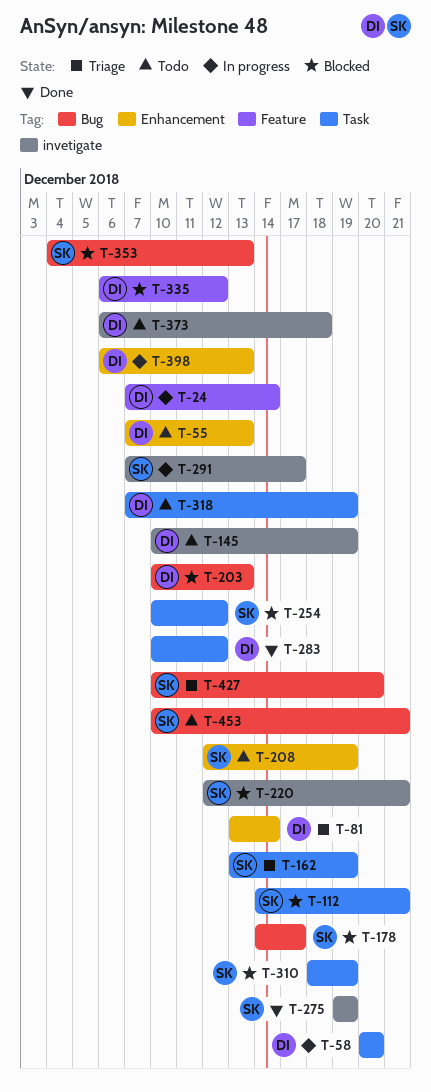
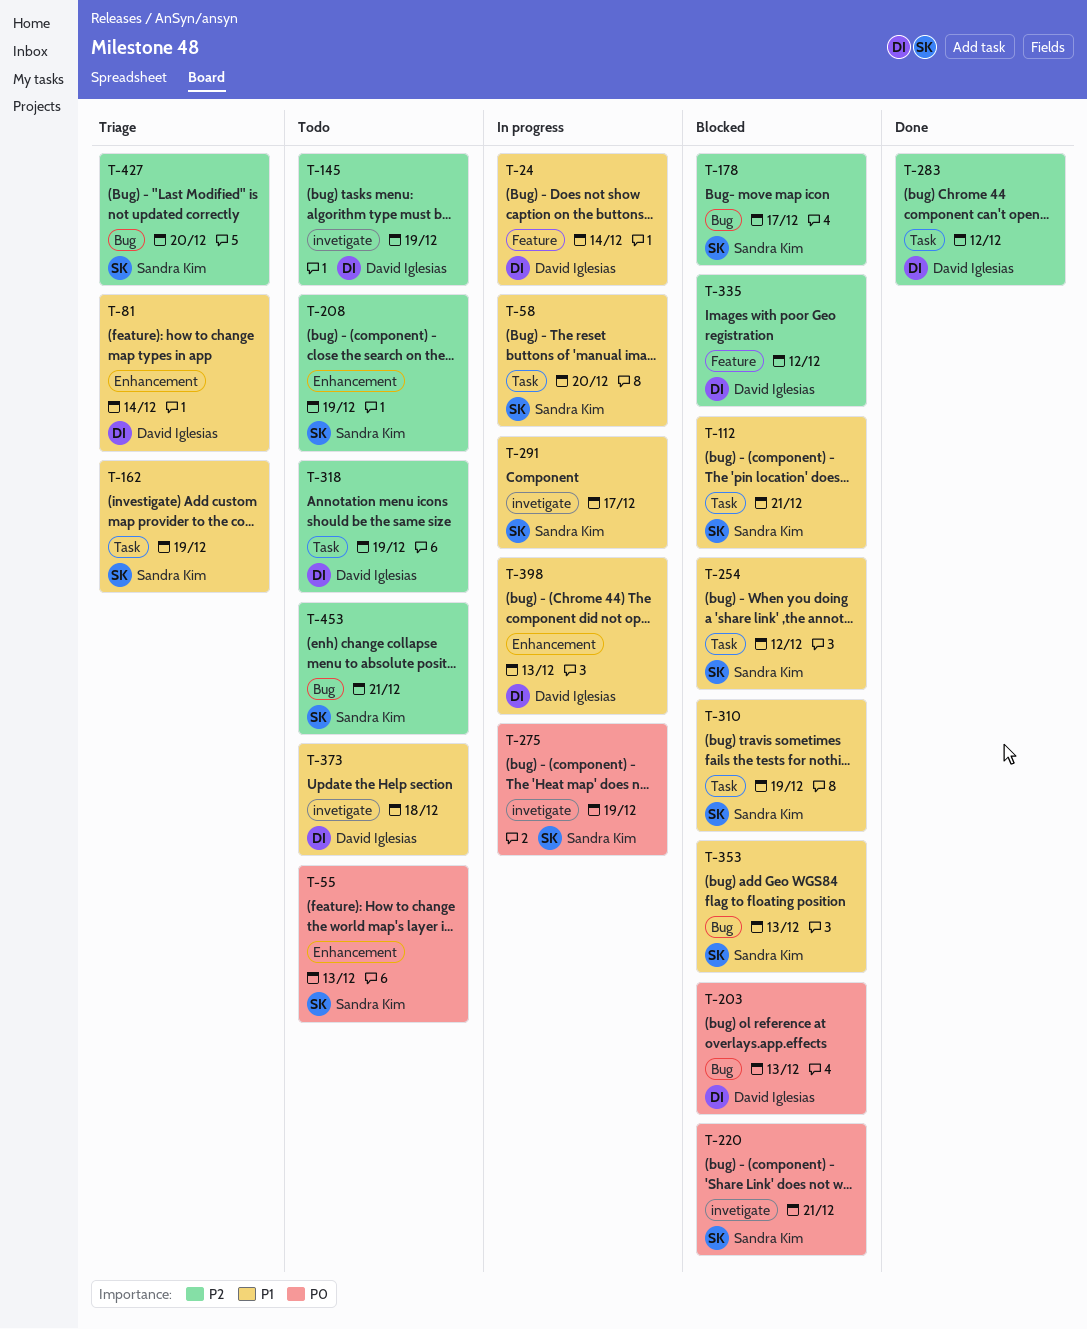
T-55, owner: David Iglesias -> Sandra Kim
T-58, owner: David Iglesias -> Sandra Kim
T-275, status: Done -> In progress

